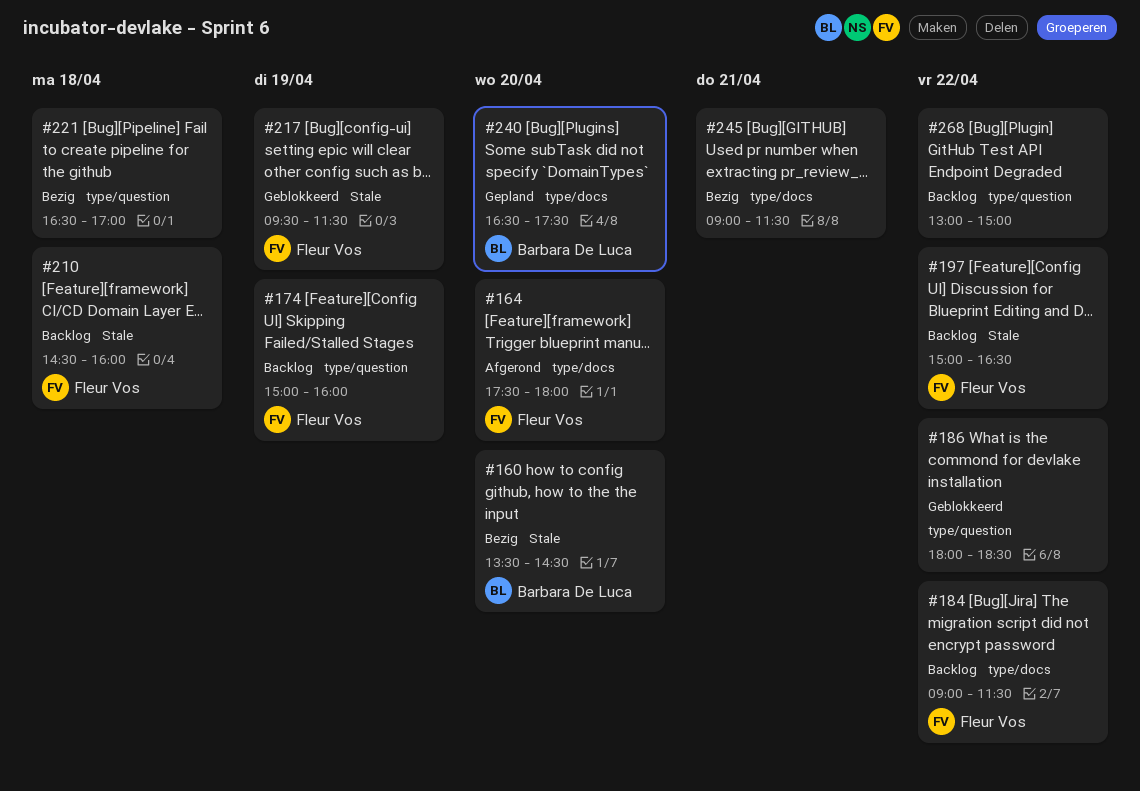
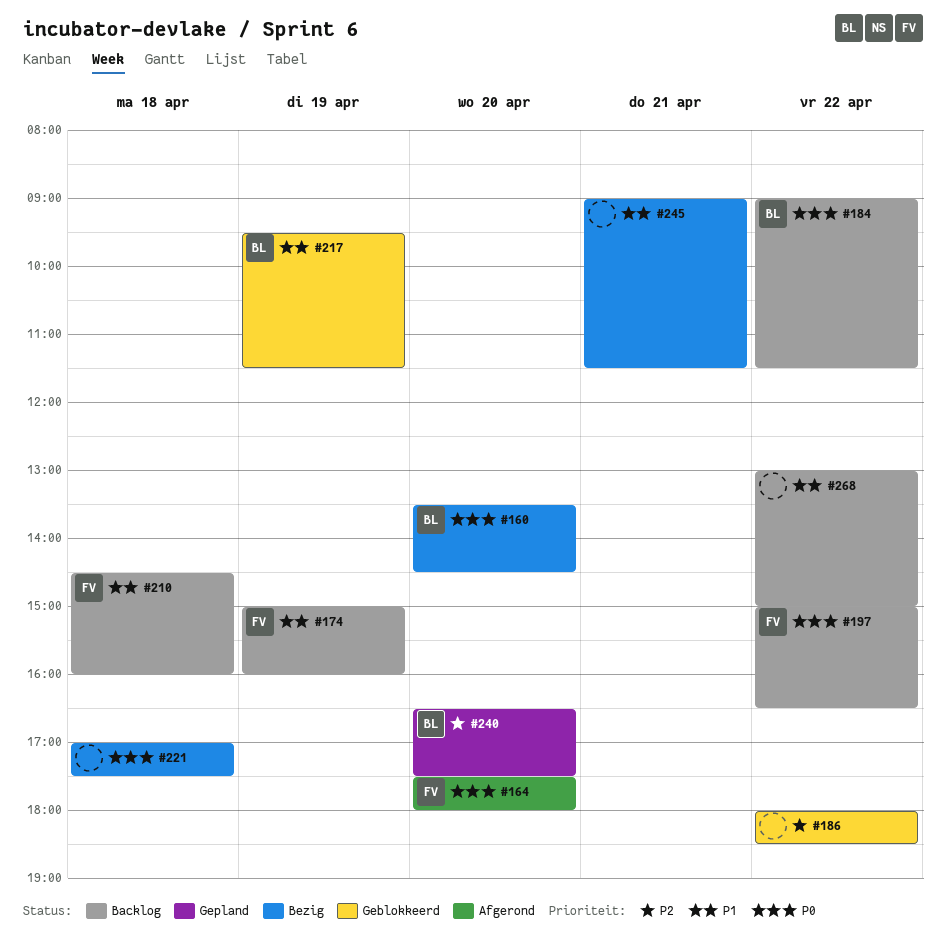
#184, owner: Fleur Vos -> Barbara De Luca
#217, owner: Fleur Vos -> Barbara De Luca
#221, begins: 16:30 -> 17:00
#221, ends: 17:00 -> 17:30

